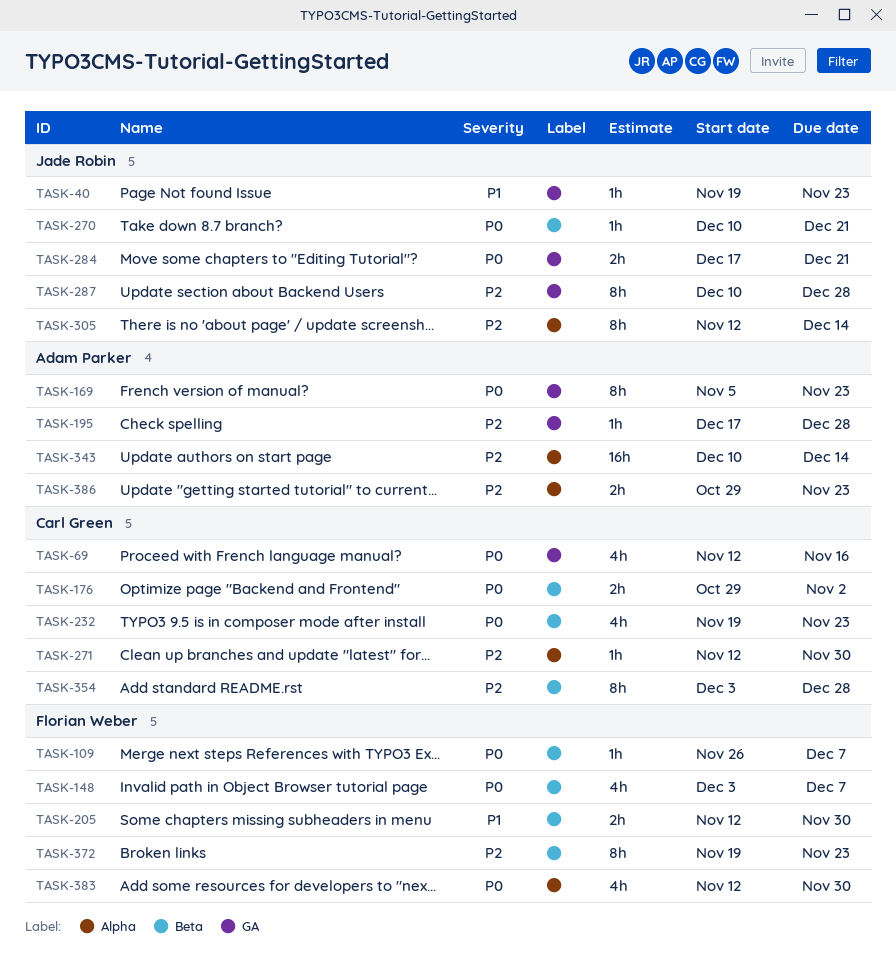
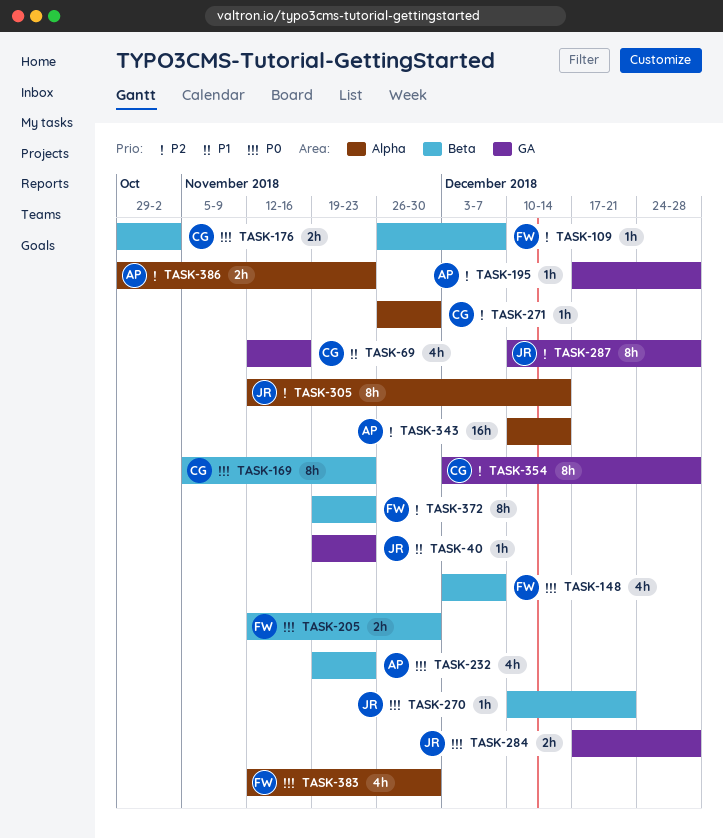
TASK-69, priority: P0 -> P1
TASK-109, priority: P0 -> P2
TASK-169, owner: Adam Parker -> Carl Green
TASK-169, label: GA -> Beta
TASK-205, priority: P1 -> P0
TASK-232, owner: Carl Green -> Adam Parker
TASK-271, start: Nov 12 -> Nov 26
TASK-284, due: Dec 21 -> Dec 28
TASK-354, label: Beta -> GA

